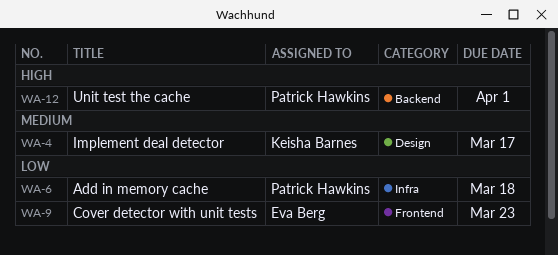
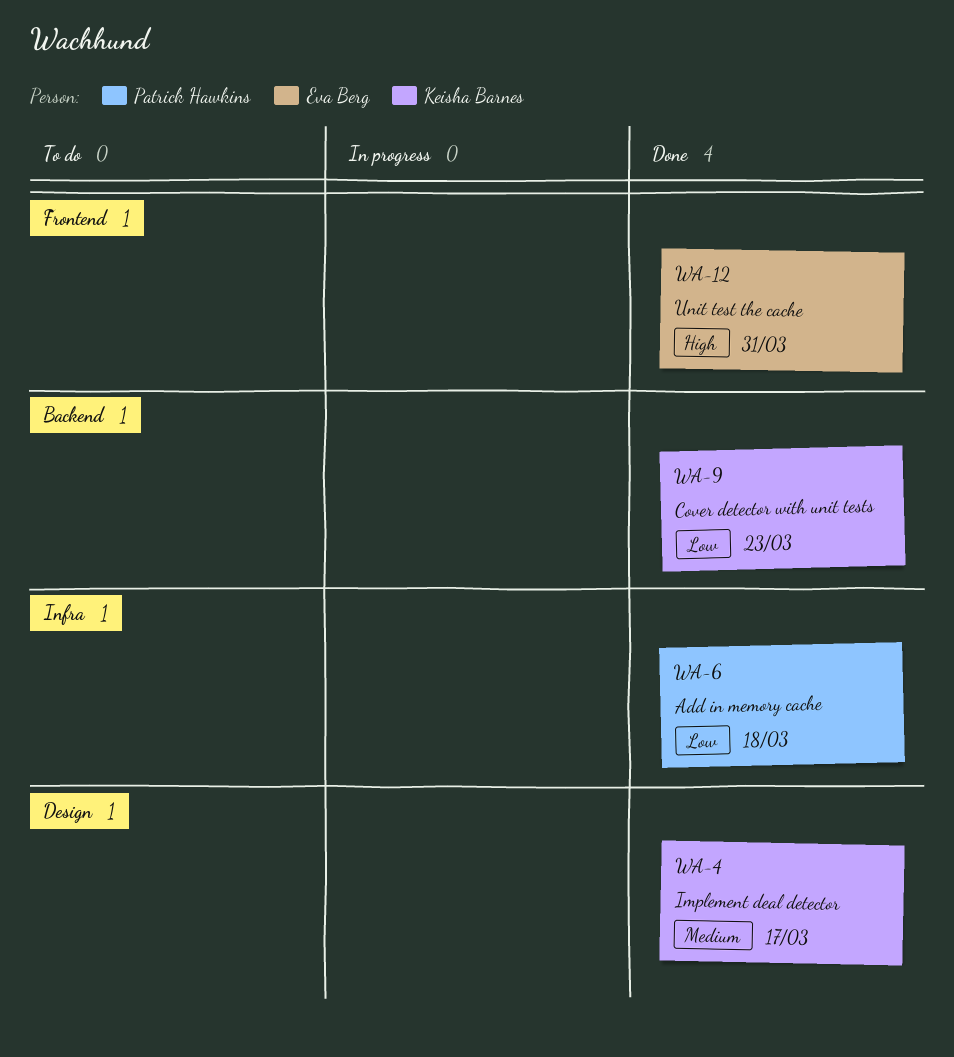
WA-9, owner: Eva Berg -> Keisha Barnes
WA-9, label: Frontend -> Backend
WA-12, owner: Patrick Hawkins -> Eva Berg
WA-12, label: Backend -> Frontend
WA-12, due: Apr 1 -> Mar 31

